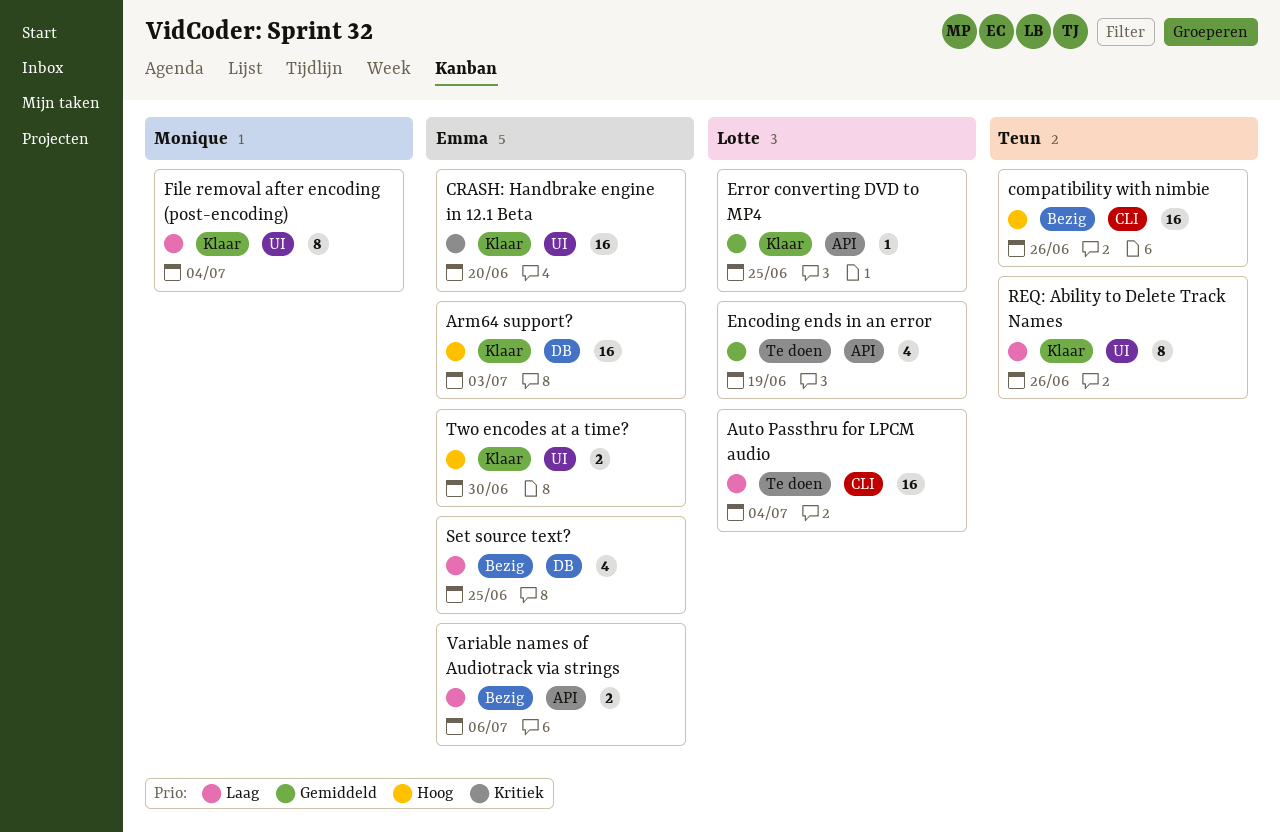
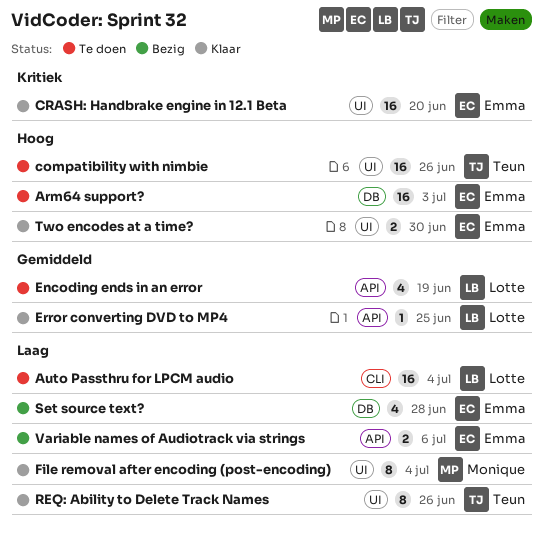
Arm64 support?, status: Klaar -> Te doen
compatibility with nimbie, status: Bezig -> Te doen
compatibility with nimbie, label: CLI -> UI
Set source text?, due: Jun 25 -> Jun 28

